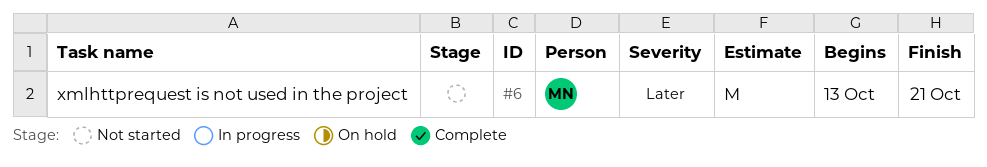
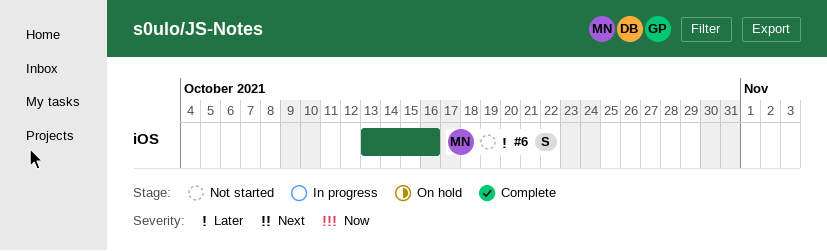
#6, estimate: M -> S
#6, due: Oct 21 -> Oct 16

